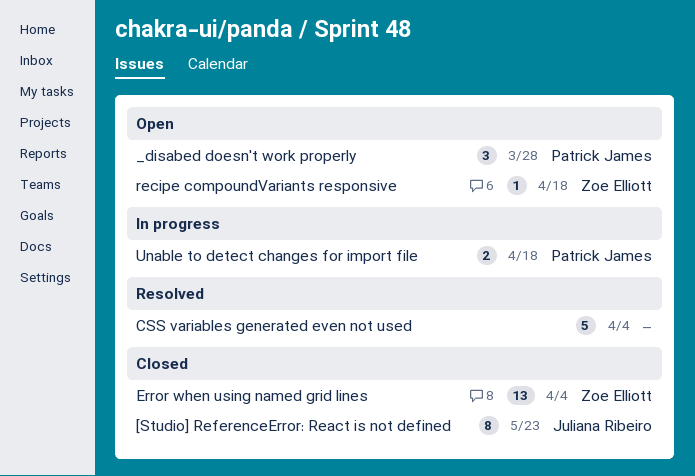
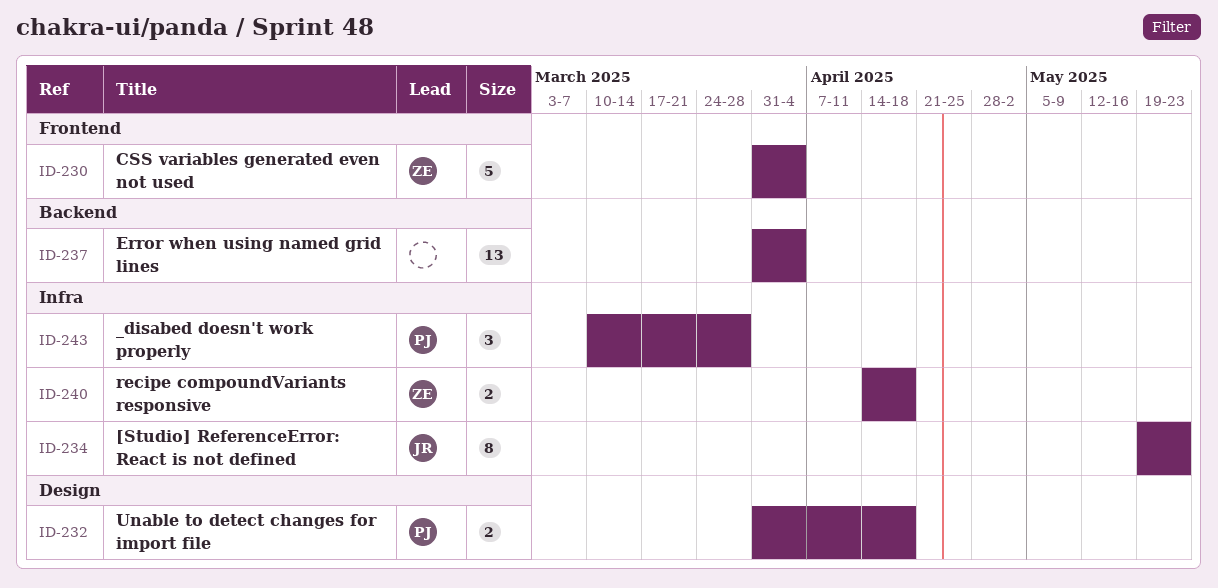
CSS variables generated even not used, owner: none -> Zoe Elliott
Error when using named grid lines, owner: Zoe Elliott -> none
recipe compoundVariants responsive, estimate: 1 -> 2

